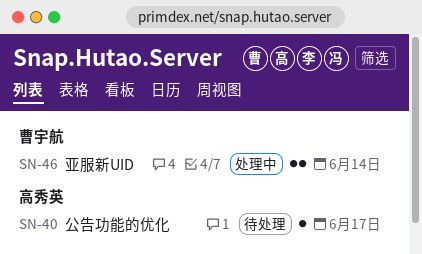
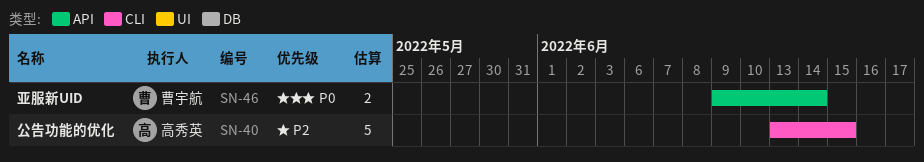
SN-40, estimate: 1 -> 5
SN-40, due: Jun 17 -> Jun 15

